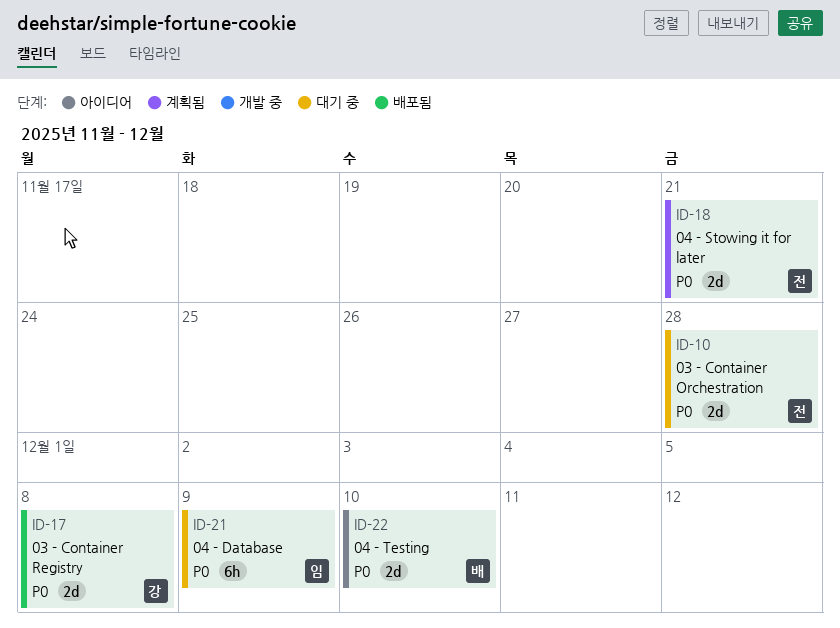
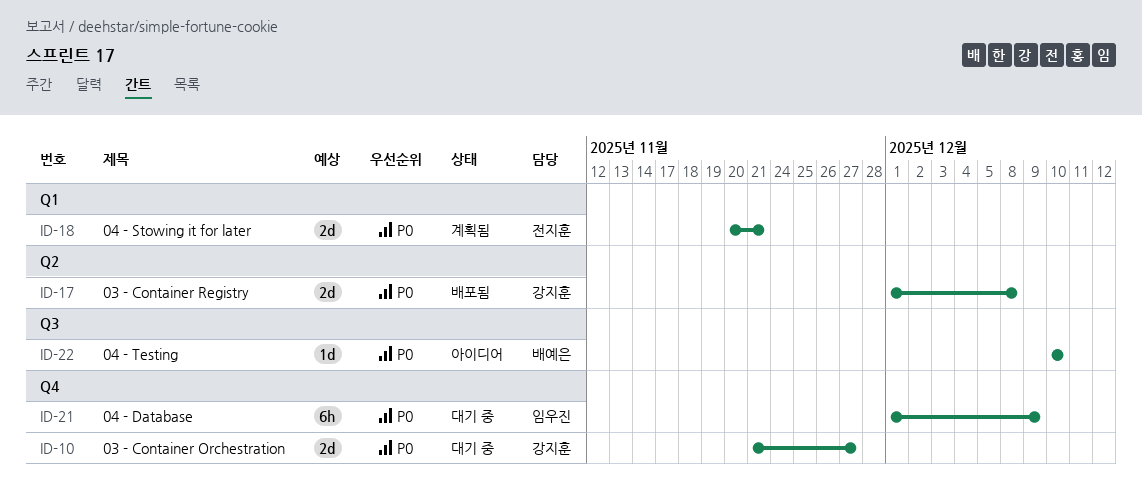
ID-10, owner: 전지훈 -> 강지훈
ID-10, due: Nov 28 -> Nov 27
ID-22, estimate: 2d -> 1d

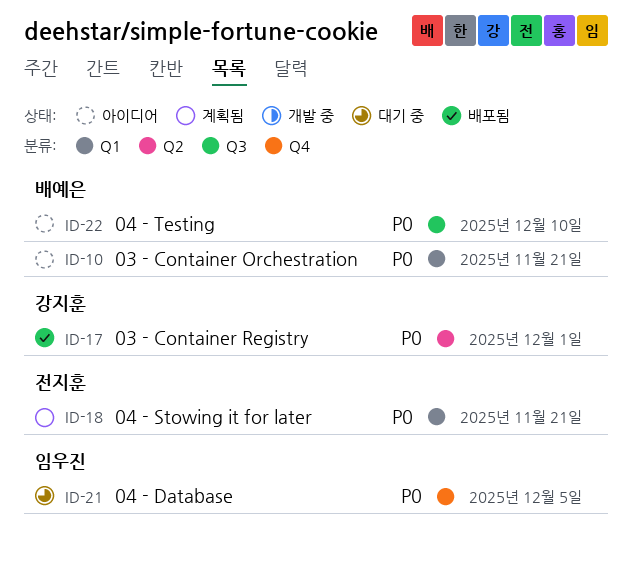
ID-10, status: 대기 중 -> 아이디어
ID-10, owner: 강지훈 -> 배예은
ID-10, label: Q4 -> Q1
ID-10, due: Nov 27 -> Nov 21
ID-17, due: Dec 8 -> Dec 1
ID-21, due: Dec 9 -> Dec 5

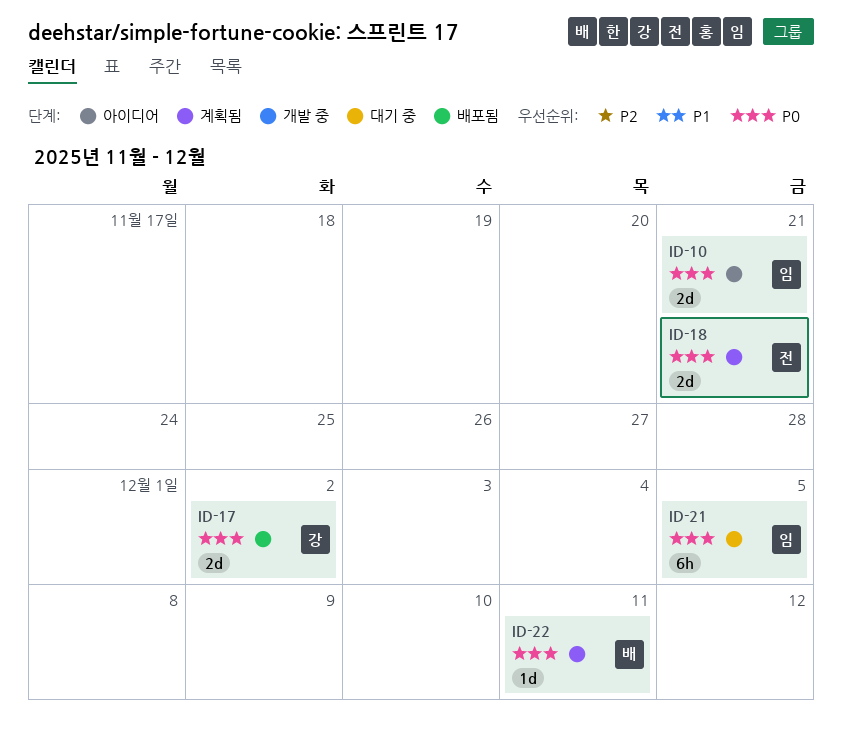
ID-10, owner: 배예은 -> 임우진
ID-17, due: Dec 1 -> Dec 2
ID-22, status: 아이디어 -> 계획됨
ID-22, due: Dec 10 -> Dec 11

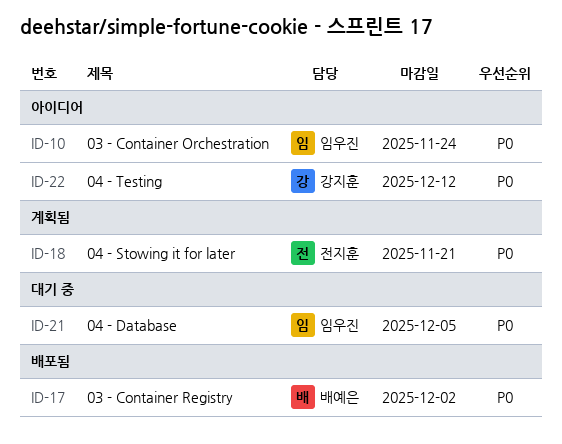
ID-10, due: Nov 21 -> Nov 24
ID-17, owner: 강지훈 -> 배예은
ID-22, status: 계획됨 -> 아이디어
ID-22, owner: 배예은 -> 강지훈
ID-22, due: Dec 11 -> Dec 12

